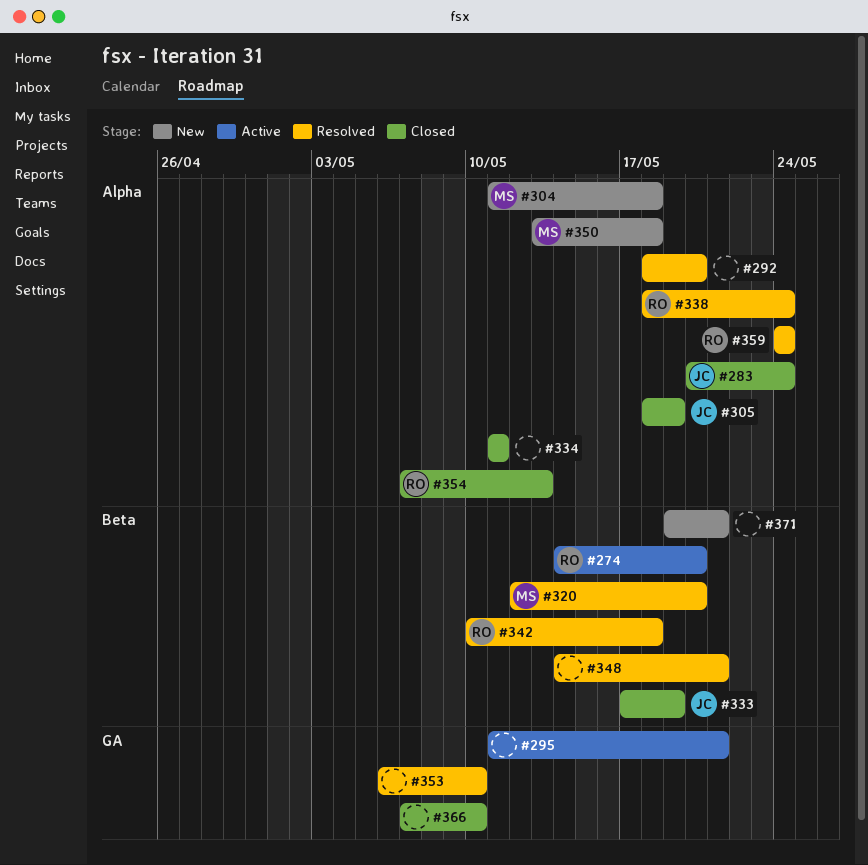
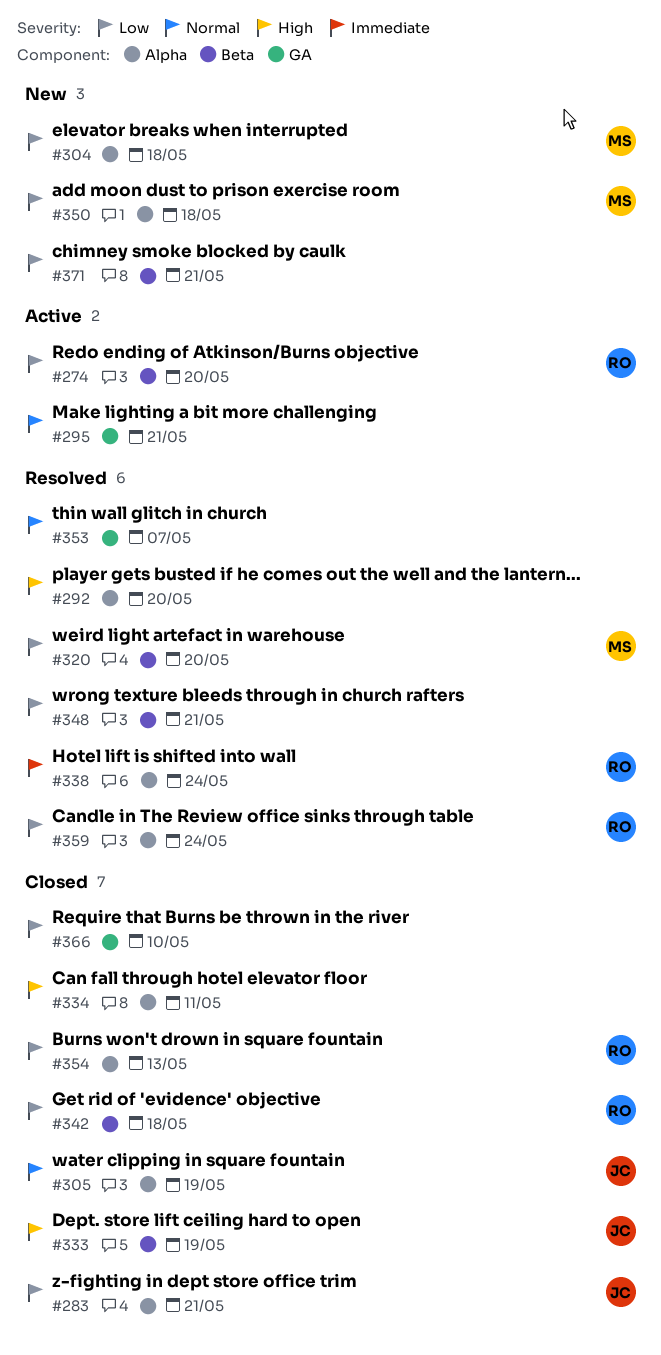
#283, due: May 24 -> May 21
#342, status: Resolved -> Closed
#353, due: May 10 -> May 7

